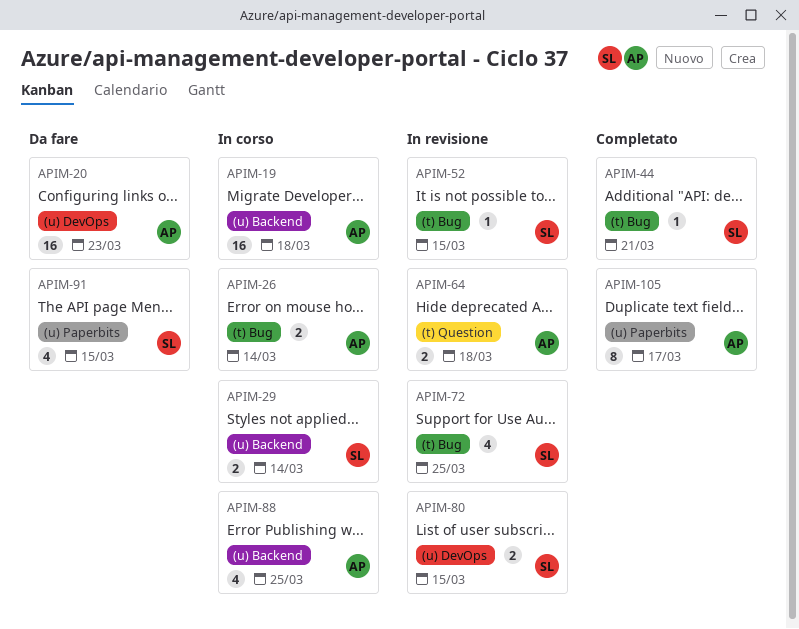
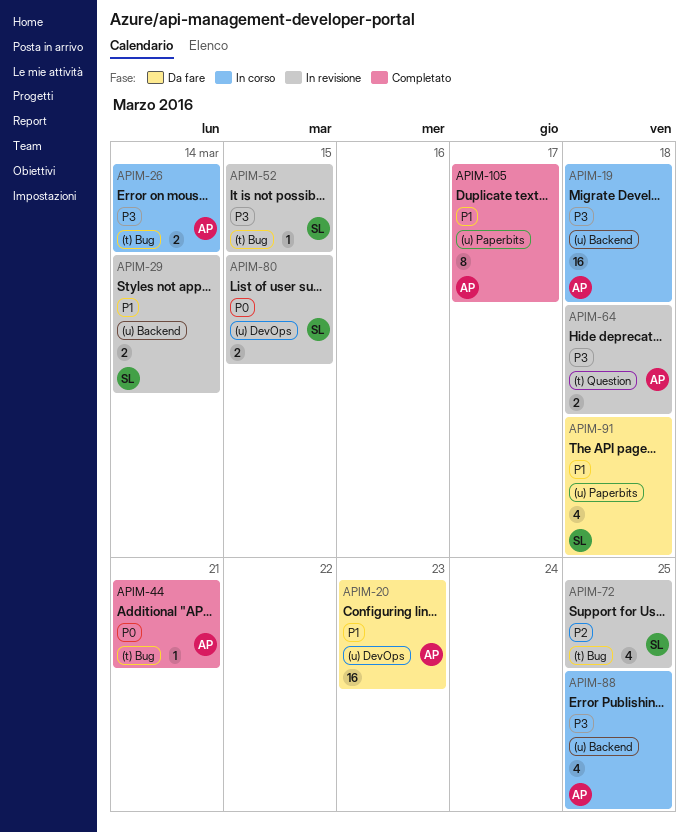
APIM-29, status: In corso -> In revisione
APIM-44, owner: SL -> AP
APIM-91, due: Mar 15 -> Mar 18

